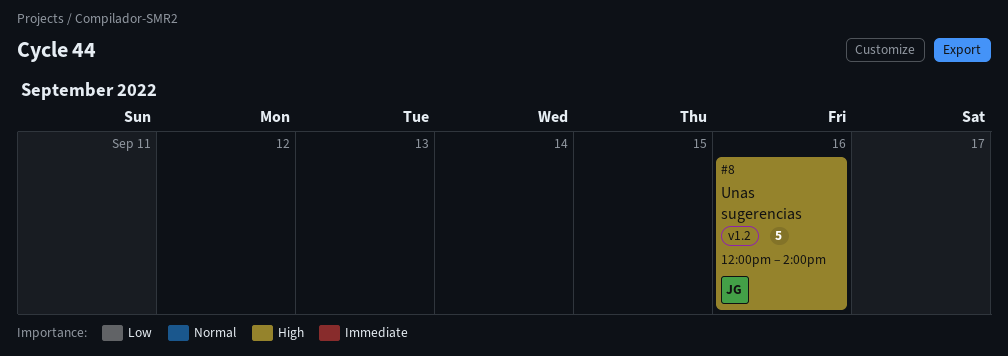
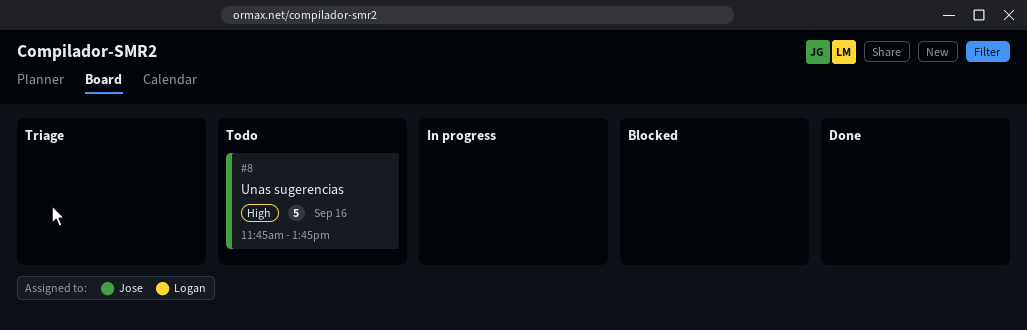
#8, begins: 12:00 -> 11:45
#8, ends: 14:00 -> 13:45

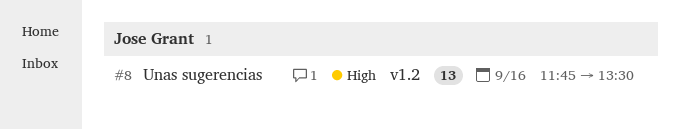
#8, estimate: 5 -> 13
#8, ends: 13:45 -> 13:30

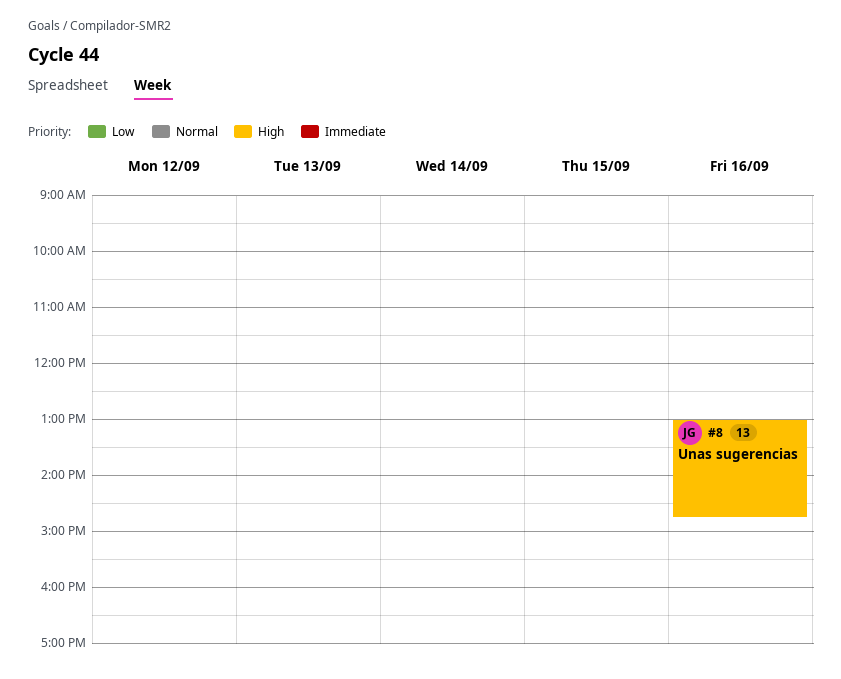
#8, begins: 11:45 -> 13:00
#8, ends: 13:30 -> 14:45

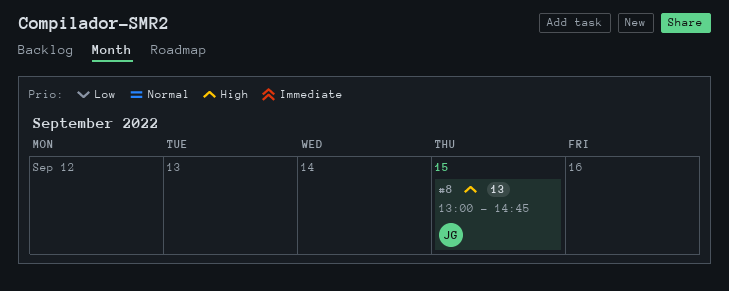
#8, day: Sep 16 -> Sep 15

